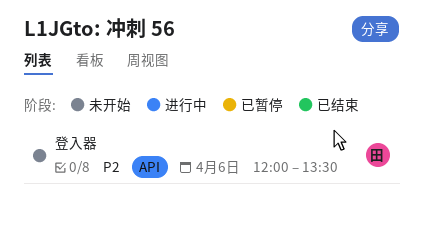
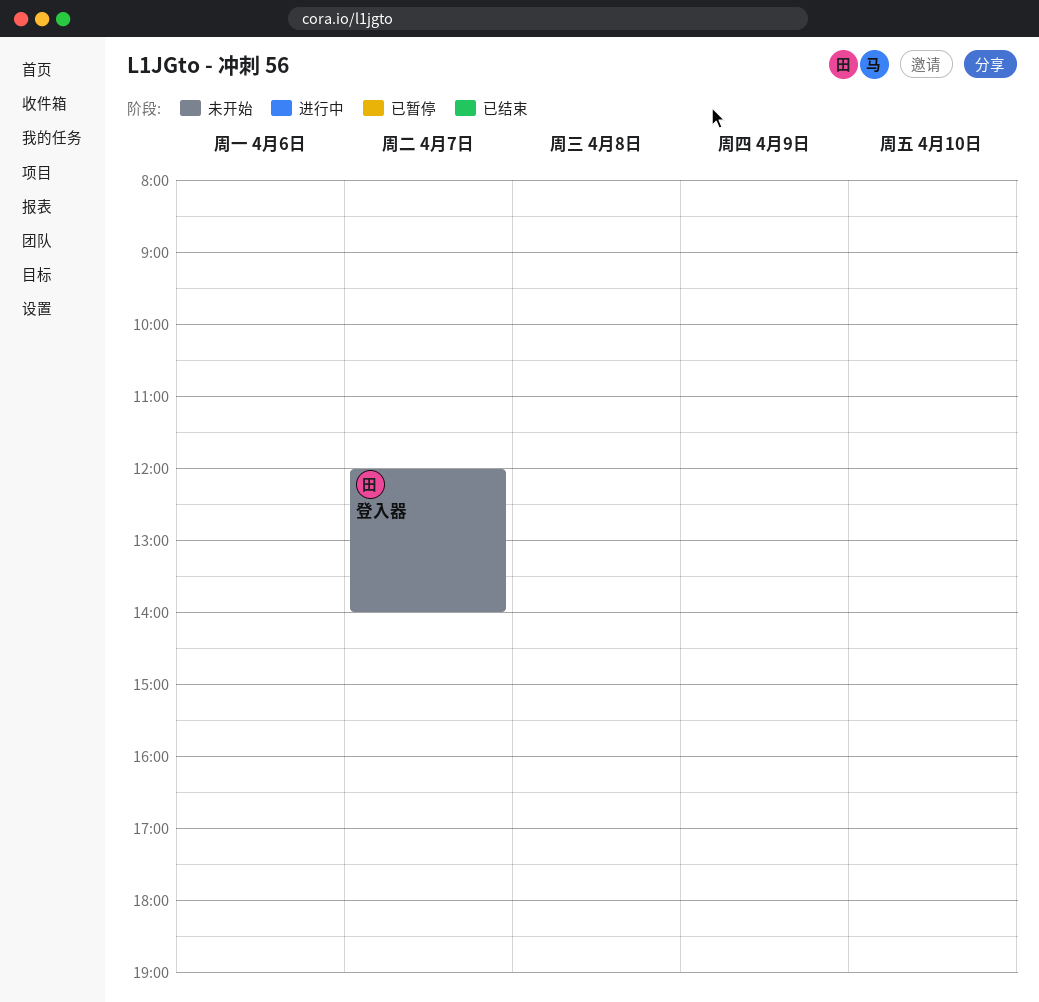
登入器, day: Apr 6 -> Apr 7
登入器, ends: 13:30 -> 14:00

